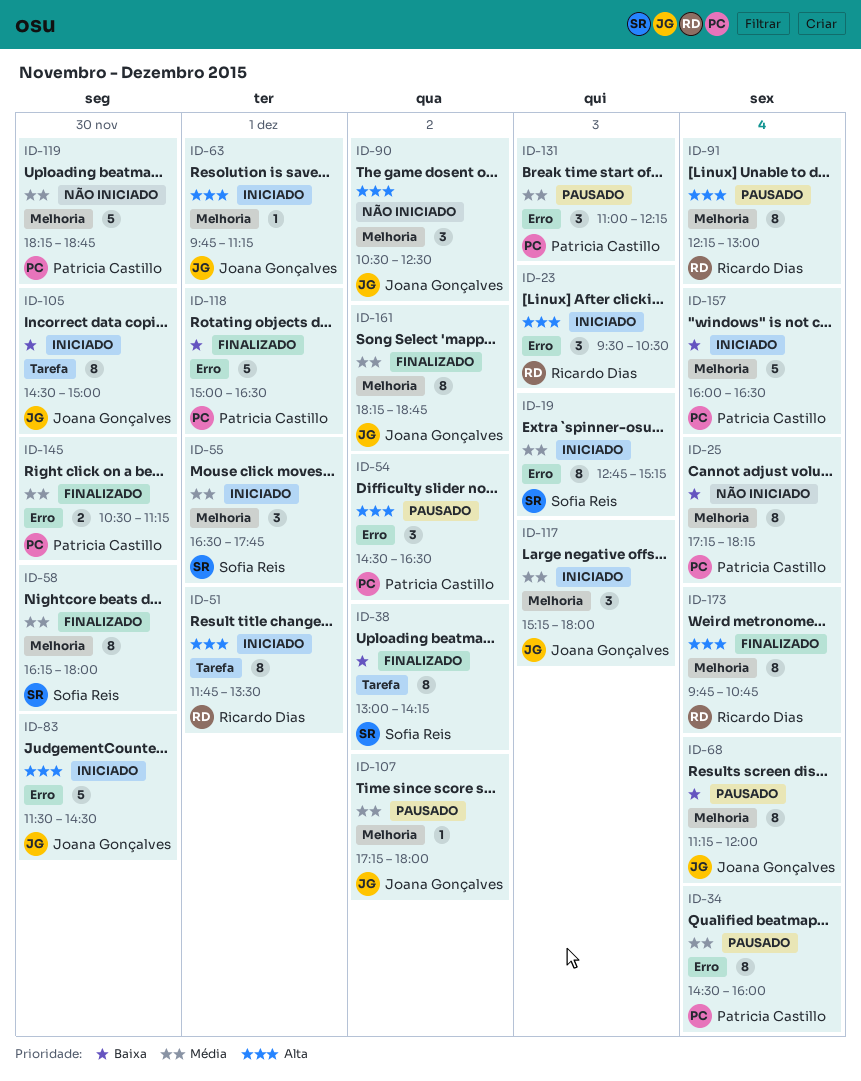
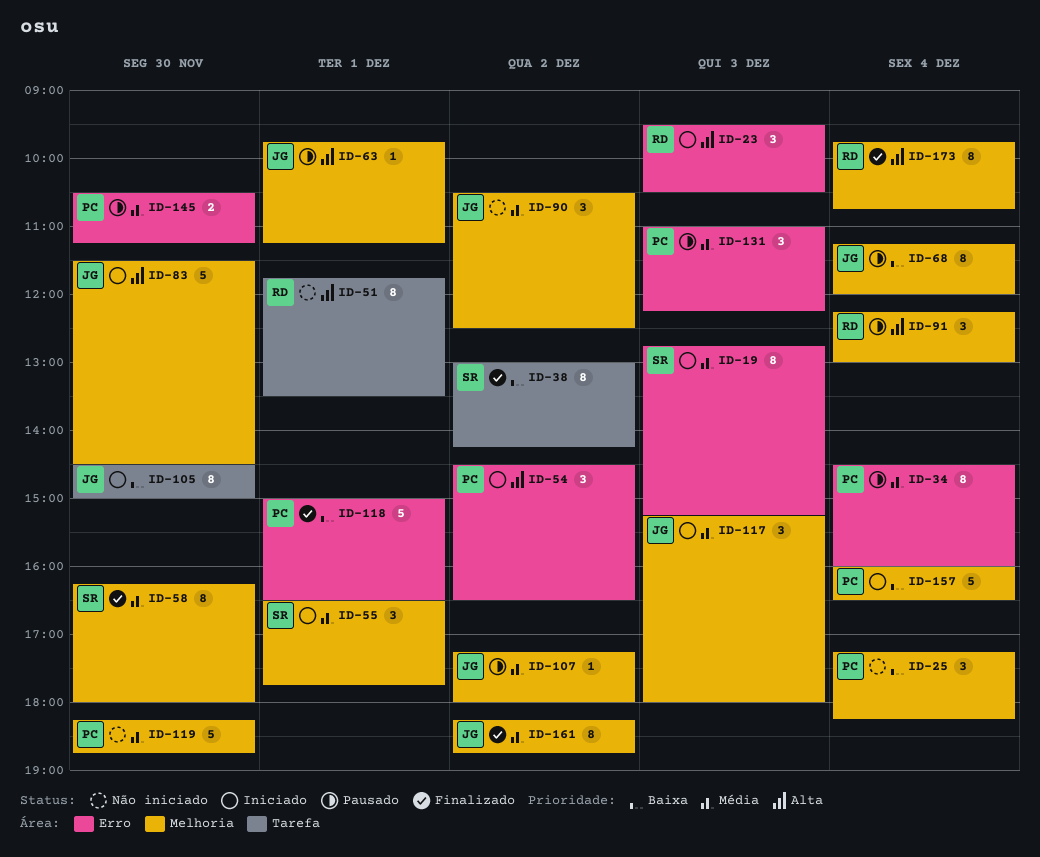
ID-25, estimate: 8 -> 3
ID-51, status: Iniciado -> Não iniciado
ID-54, status: Pausado -> Iniciado
ID-63, status: Iniciado -> Pausado
ID-83, label: Erro -> Melhoria
ID-90, priority: Alta -> Média
ID-91, estimate: 8 -> 3
ID-145, status: Finalizado -> Pausado

